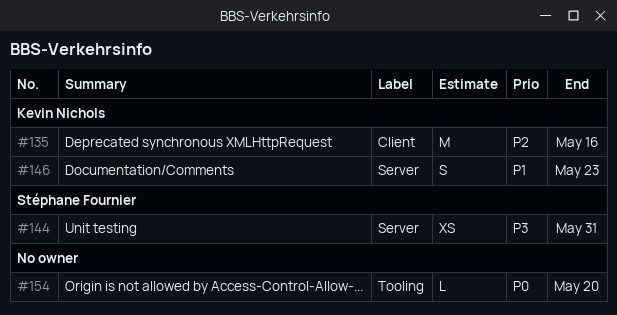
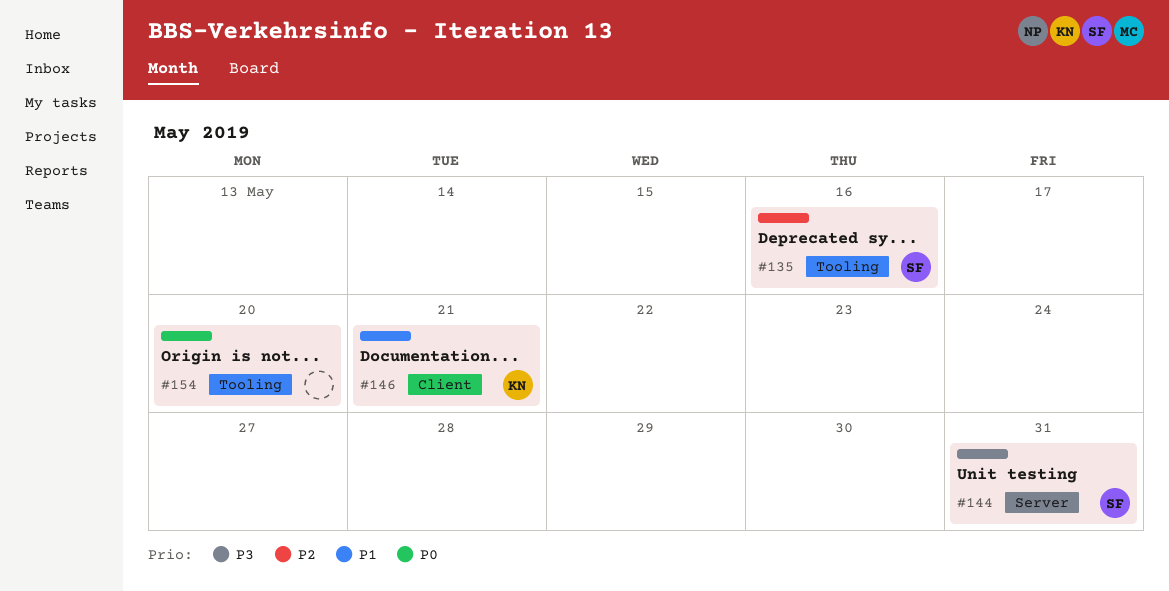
#135, owner: Kevin Nichols -> Stéphane Fournier
#135, label: Client -> Tooling
#146, label: Server -> Client
#146, due: May 23 -> May 21

